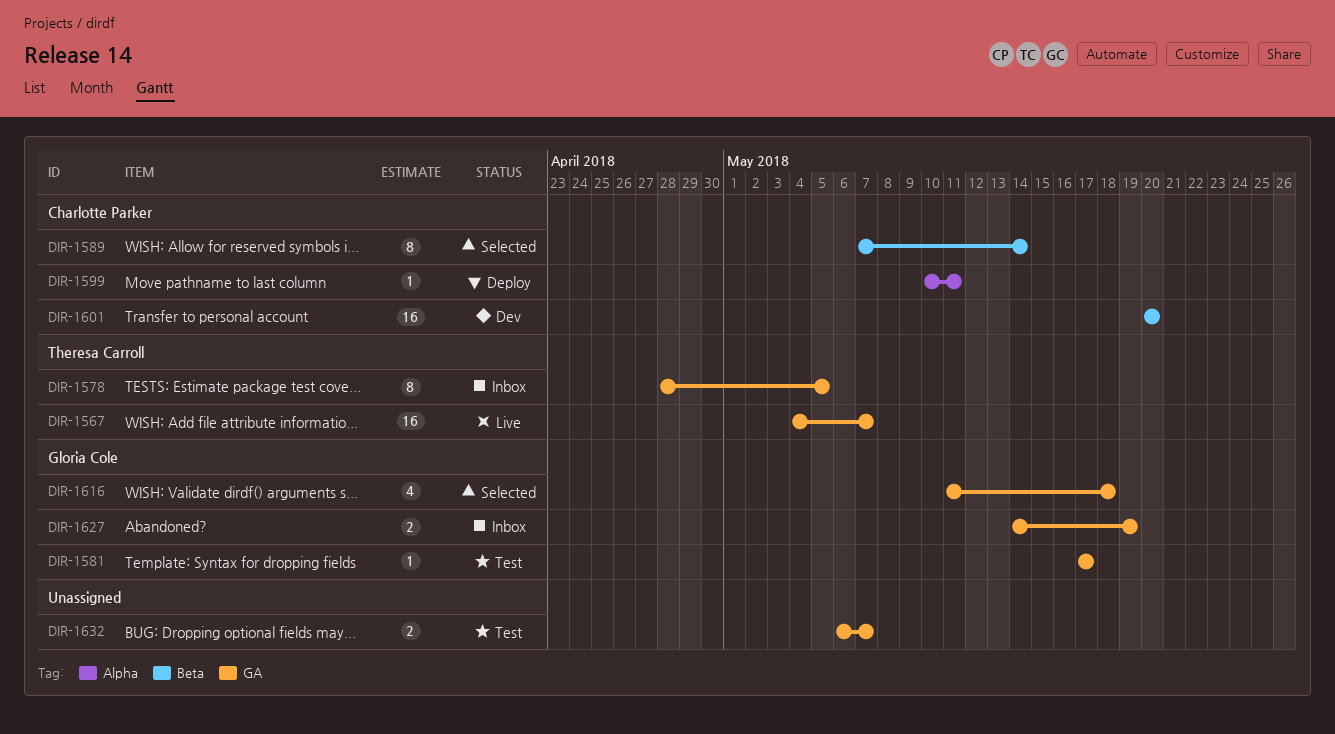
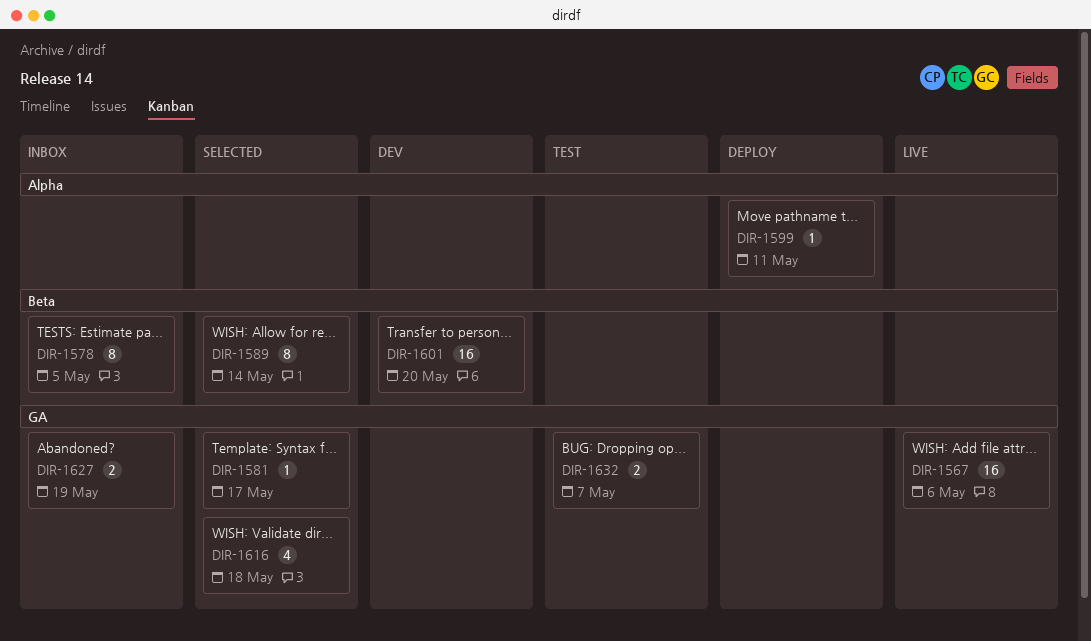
DIR-1567, due: May 7 -> May 6
DIR-1578, label: GA -> Beta
DIR-1581, status: Test -> Selected

